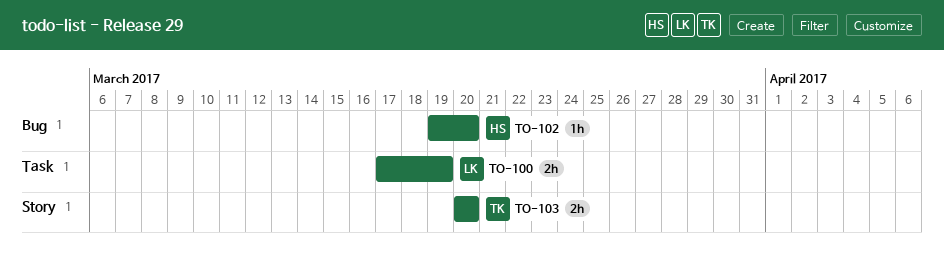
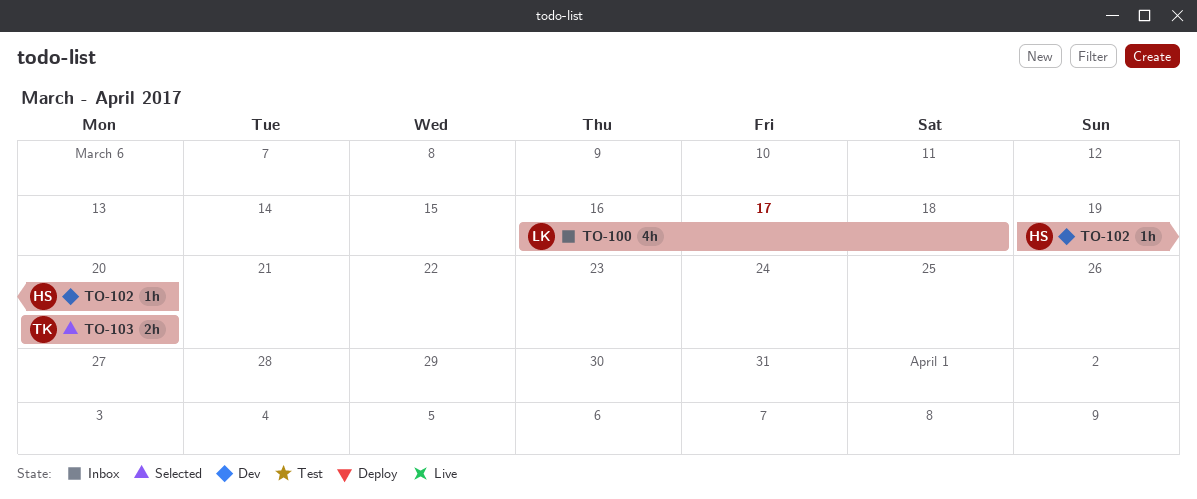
TO-100, estimate: 2h -> 4h
TO-100, start: Mar 17 -> Mar 16
TO-100, due: Mar 19 -> Mar 18

